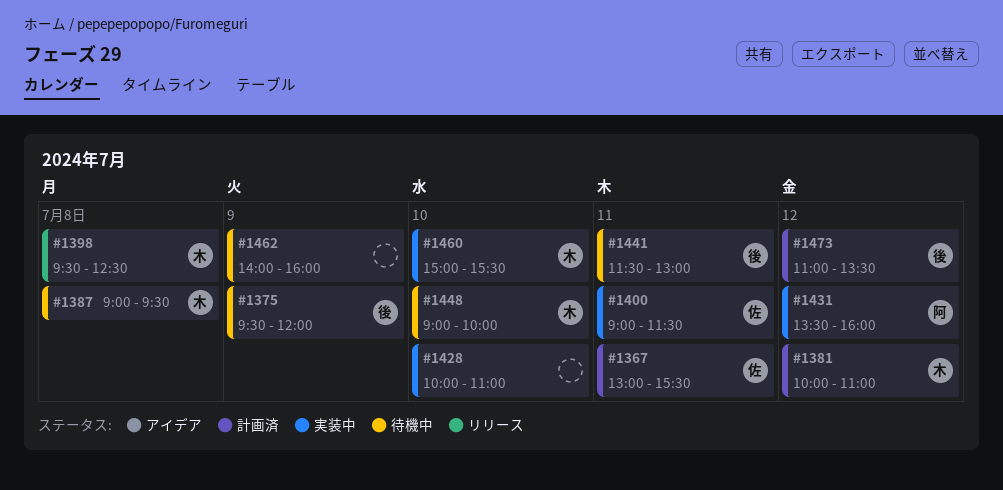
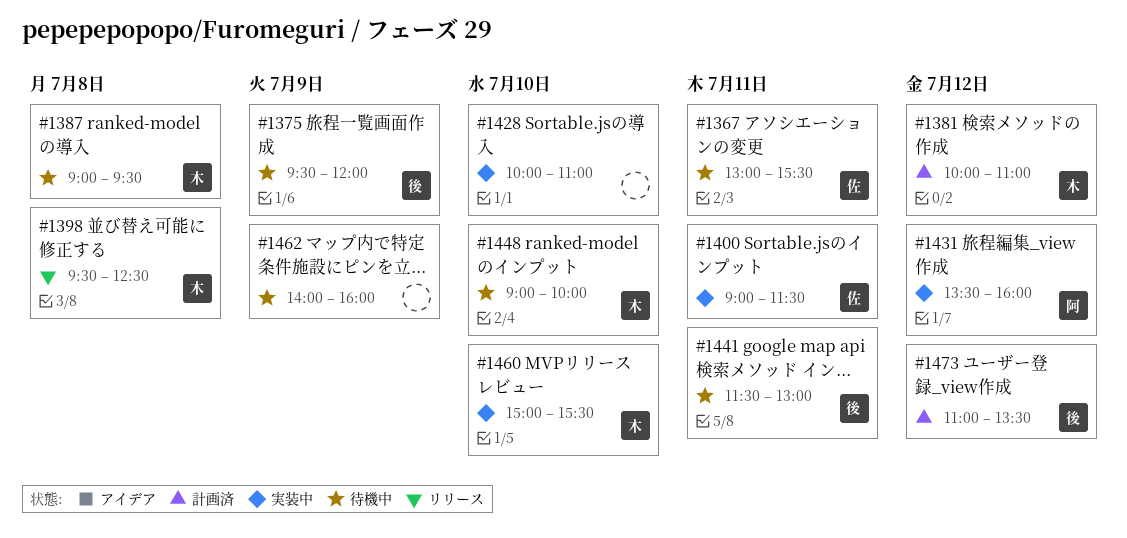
#1367, status: 計画済 -> 待機中

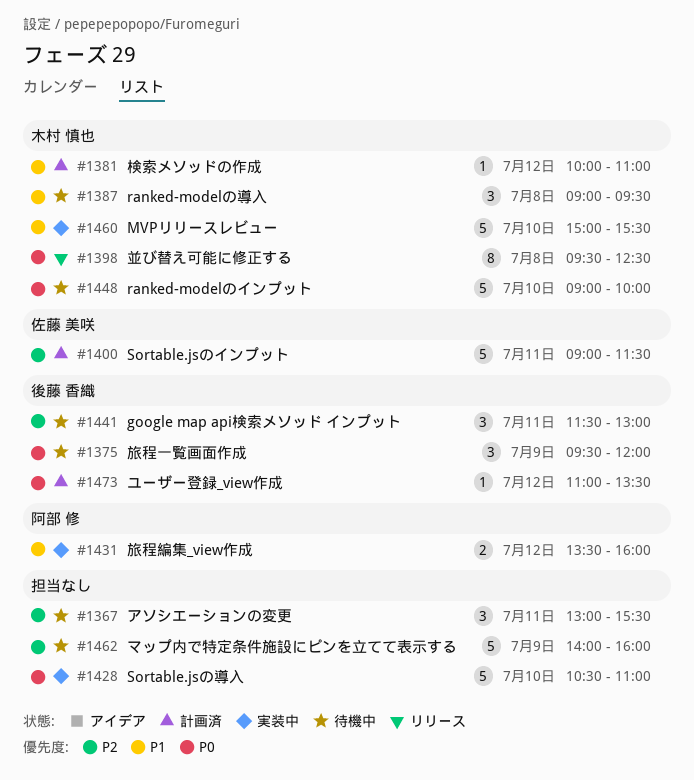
#1367, owner: 佐藤 美咲 -> none
#1400, status: 実装中 -> 計画済
#1428, begins: 10:00 -> 10:30

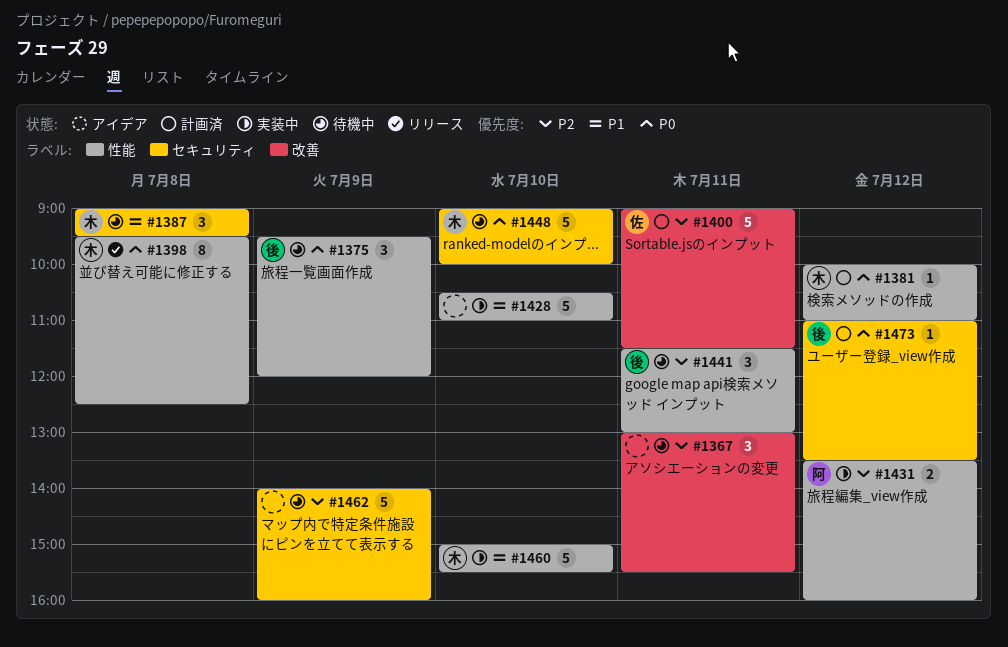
#1381, priority: P1 -> P0
#1428, priority: P0 -> P1
#1431, priority: P1 -> P2

